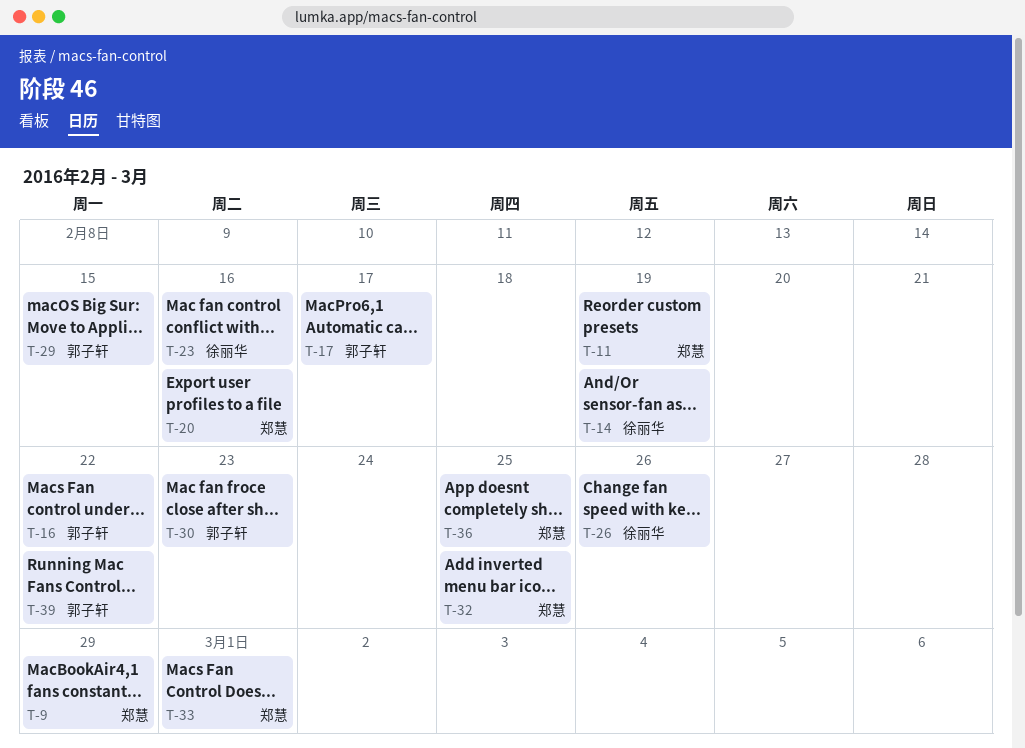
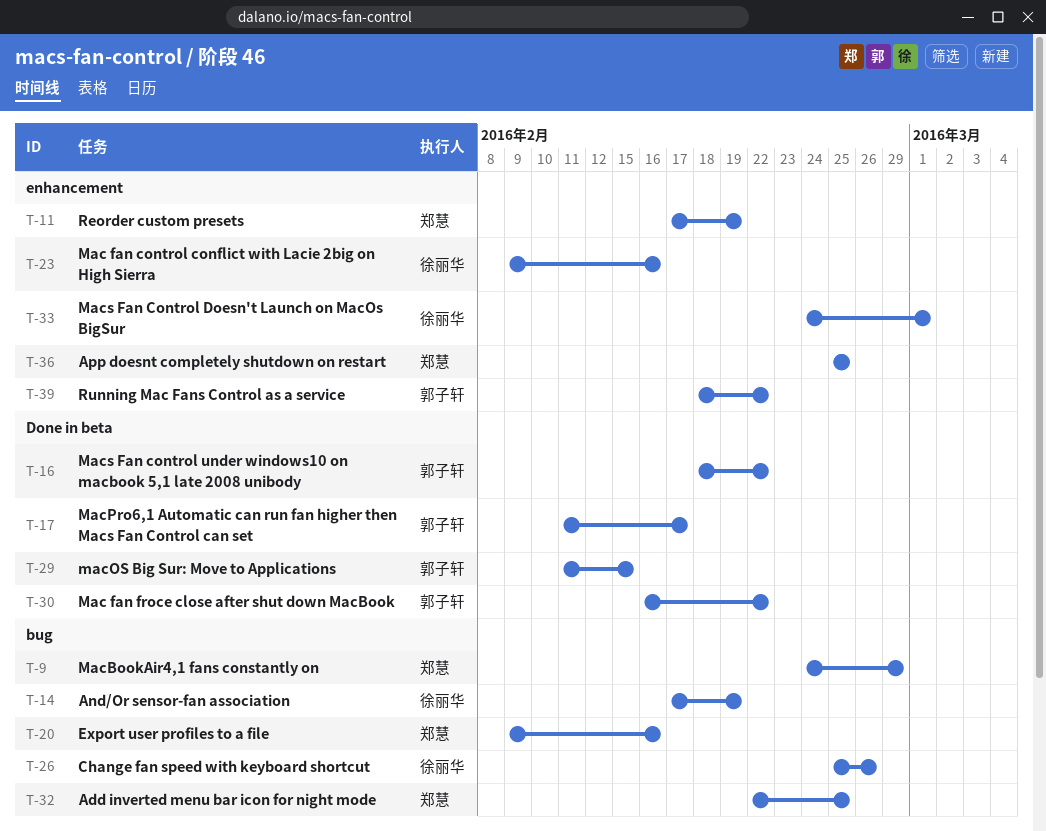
T-30, due: Feb 23 -> Feb 22
T-33, owner: 郑慧 -> 徐丽华

